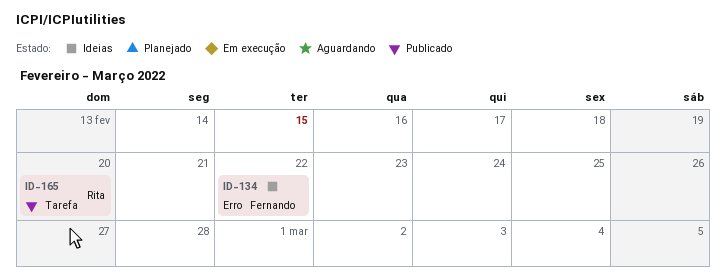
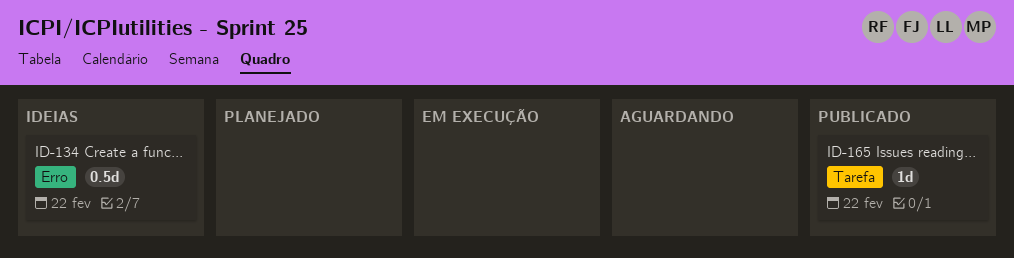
ID-165, due: Feb 20 -> Feb 22

